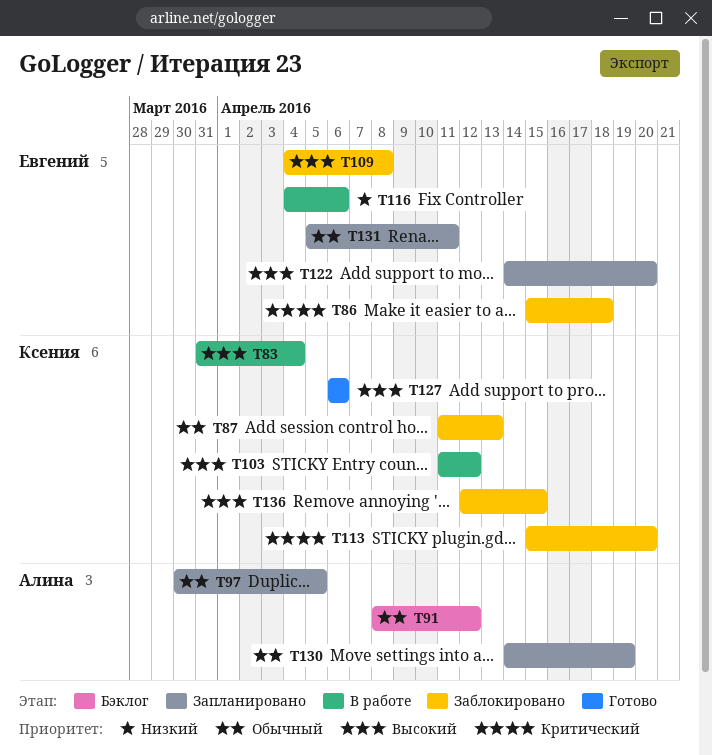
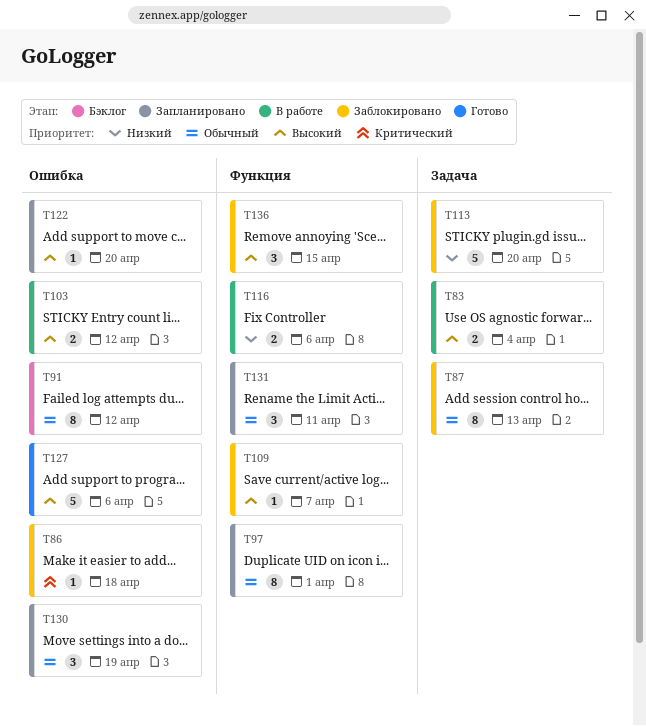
T97, due: Apr 5 -> Apr 1
T109, due: Apr 8 -> Apr 7
T113, priority: Критический -> Низкий

